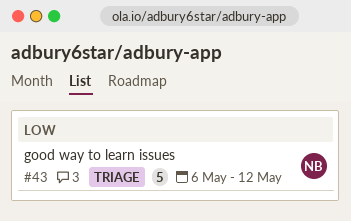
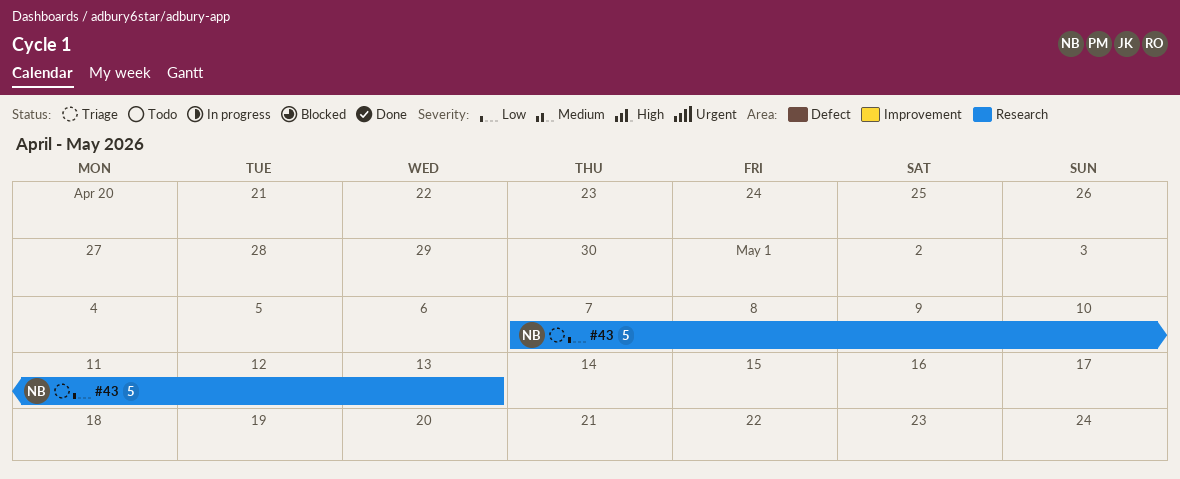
#43, start: May 6 -> May 7
#43, due: May 12 -> May 13

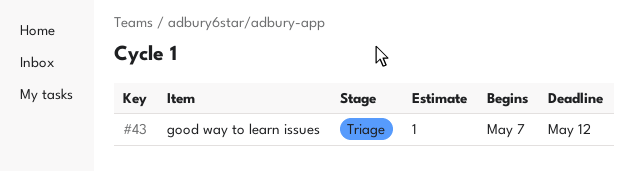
#43, estimate: 5 -> 1
#43, due: May 13 -> May 12

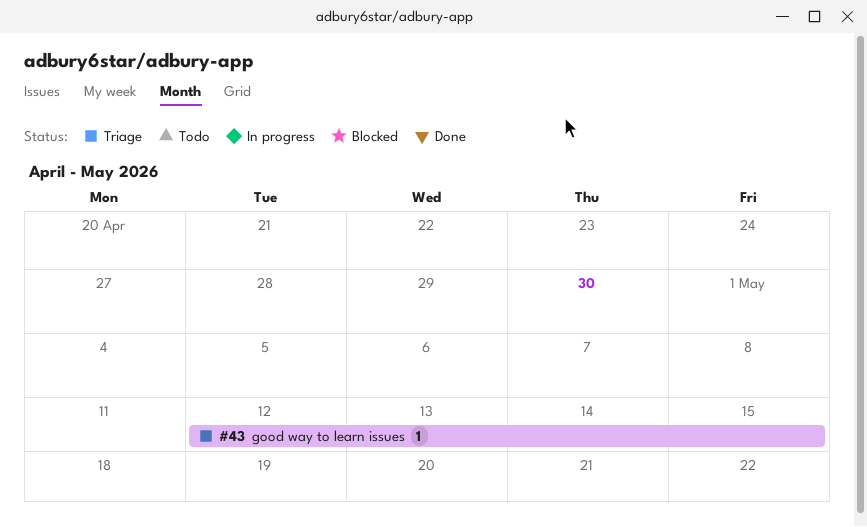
#43, start: May 7 -> May 12
#43, due: May 12 -> May 15

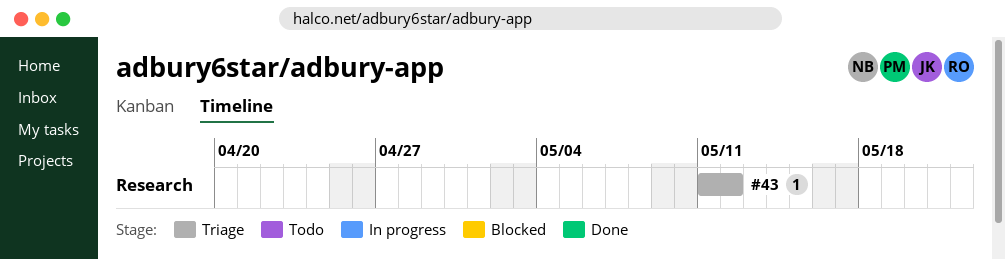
#43, start: May 12 -> May 11
#43, due: May 15 -> May 12

